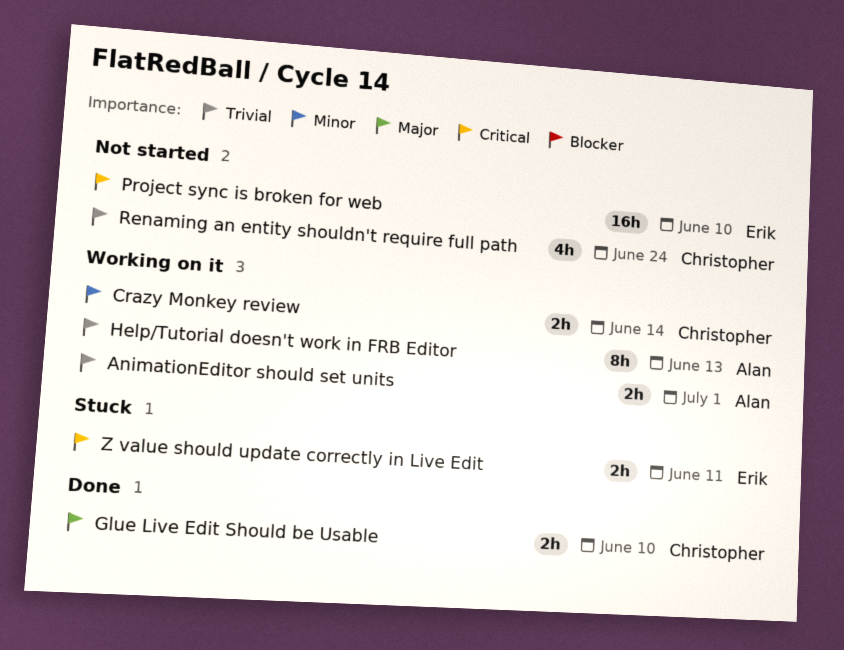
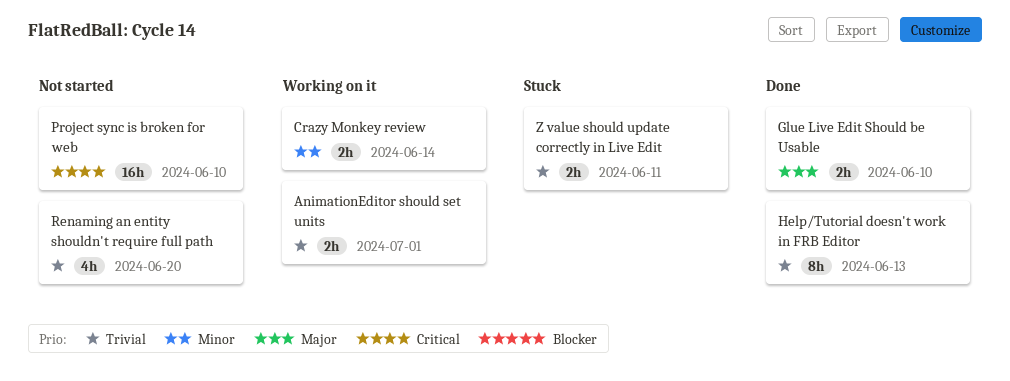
Help/Tutorial doesn't work in FRB Editor, status: Working on it -> Done
Renaming an entity shouldn't require full path, due: Jun 24 -> Jun 20
Z value should update correctly in Live Edit, priority: Critical -> Trivial

